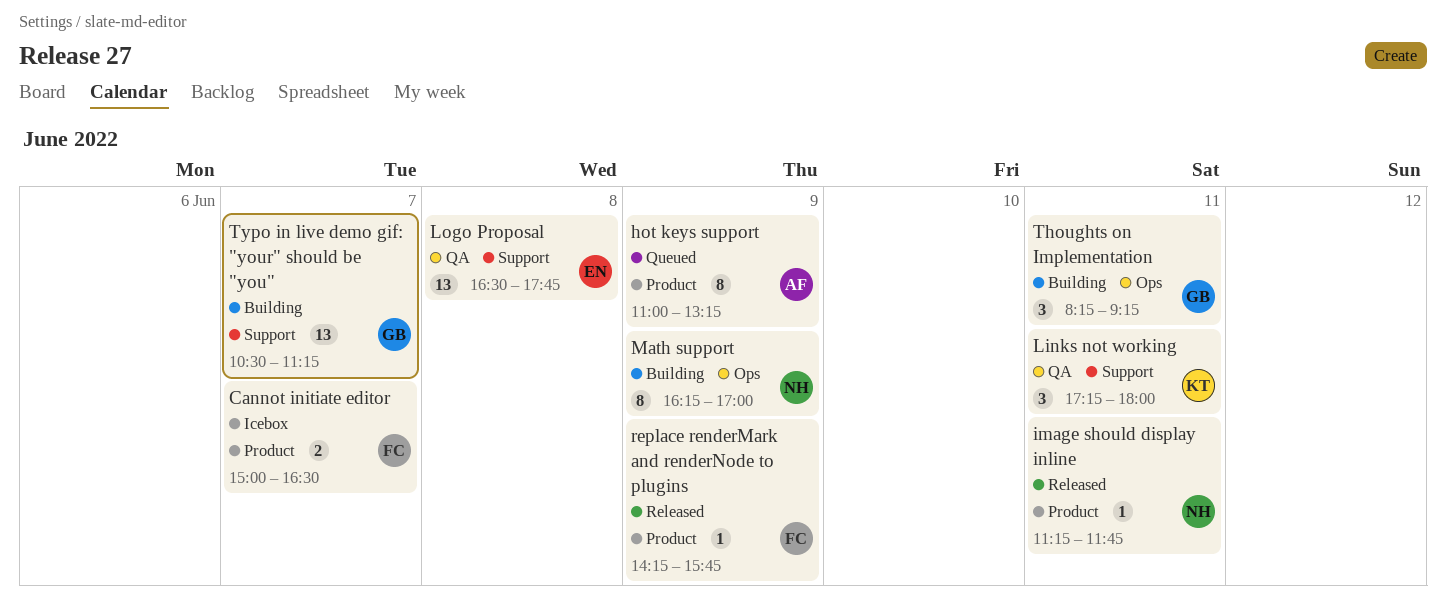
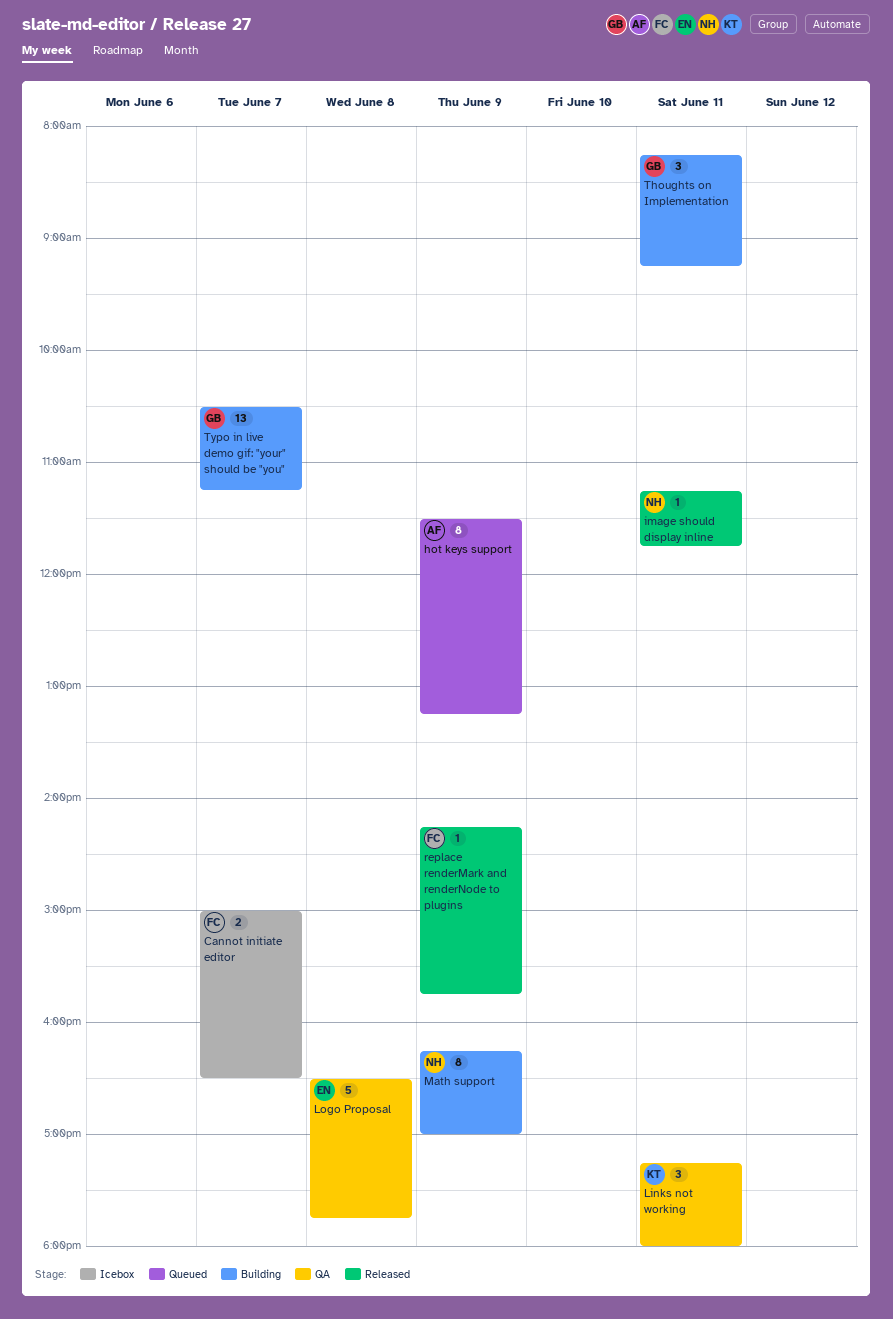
hot keys support, begins: 11:00 -> 11:30
Logo Proposal, estimate: 13 -> 5

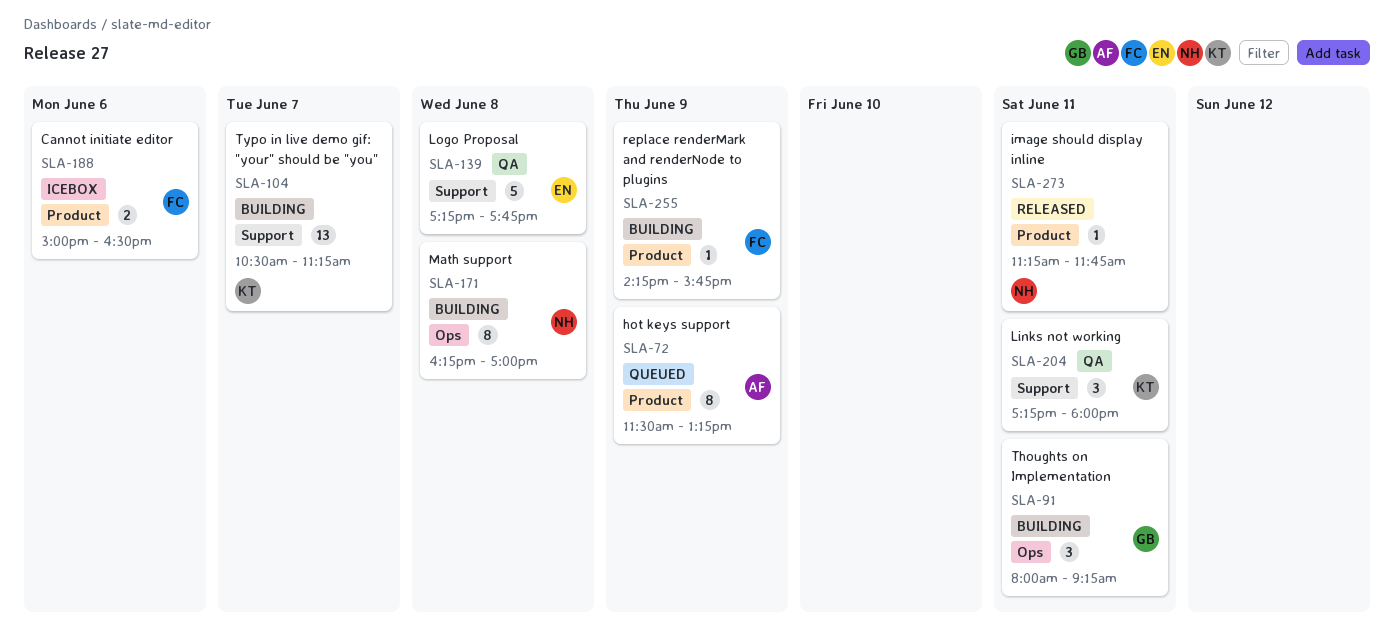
Cannot initiate editor, day: Jun 7 -> Jun 6
Logo Proposal, begins: 16:30 -> 17:15
Math support, day: Jun 9 -> Jun 8
replace renderMark and renderNode to plugins, status: Released -> Building
Thoughts on Implementation, begins: 08:15 -> 08:00
Typo in live demo gif: "your" should be "you", owner: GB -> KT

